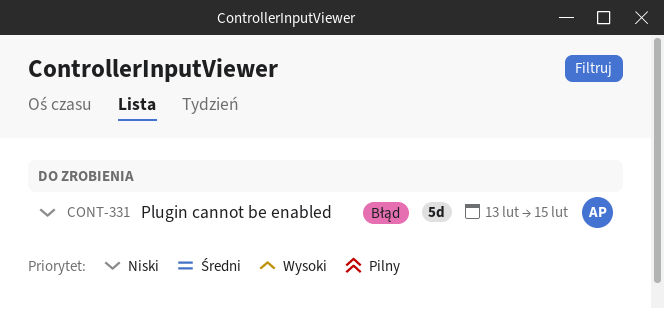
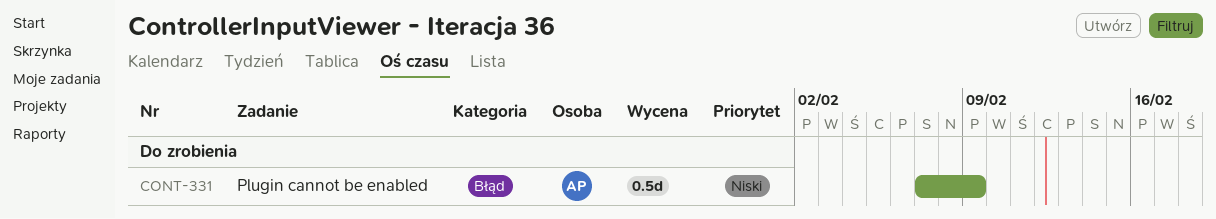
CONT-331, estimate: 5d -> 0.5d
CONT-331, start: Feb 13 -> Feb 7
CONT-331, due: Feb 15 -> Feb 9

